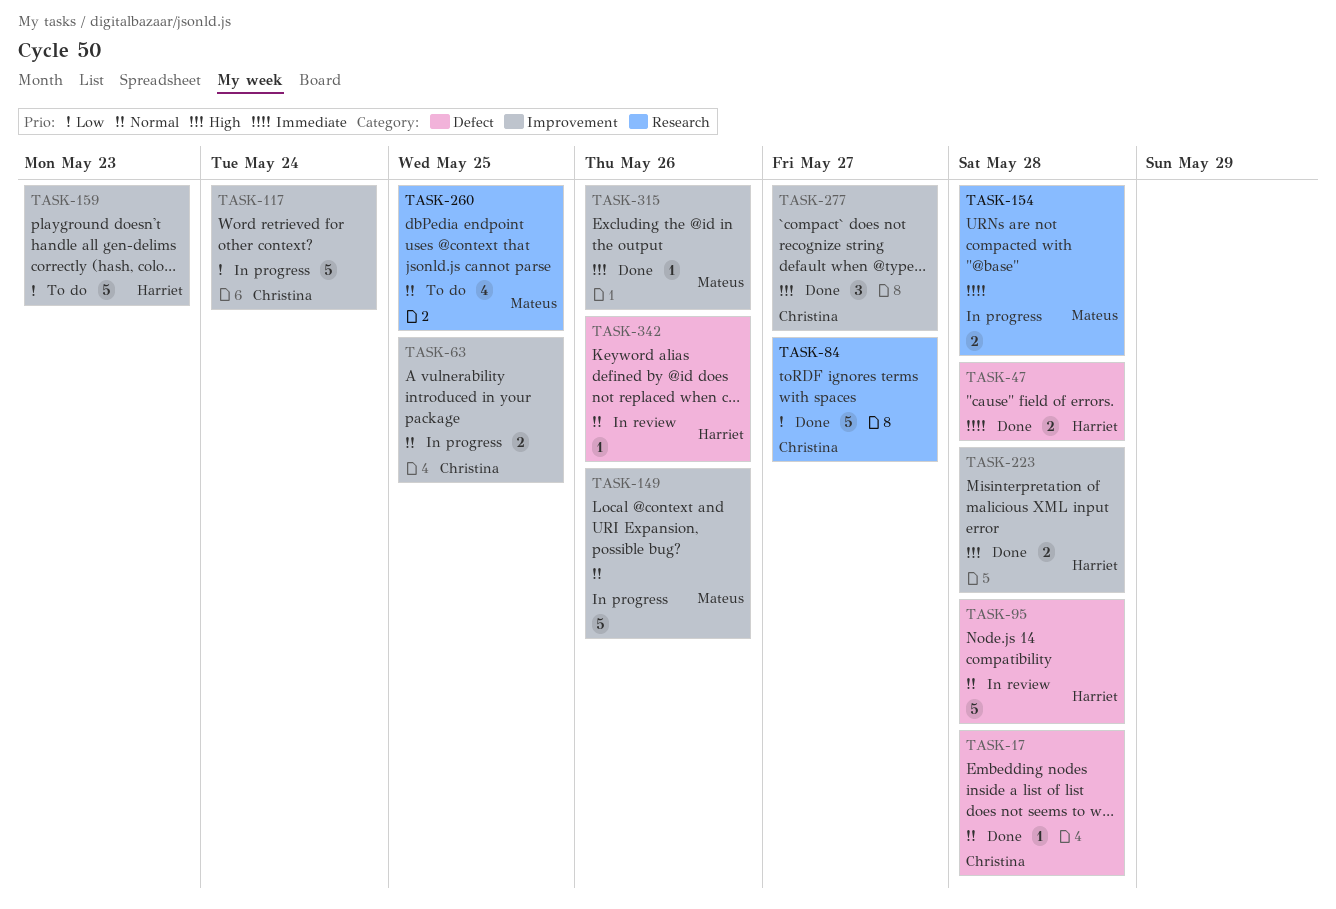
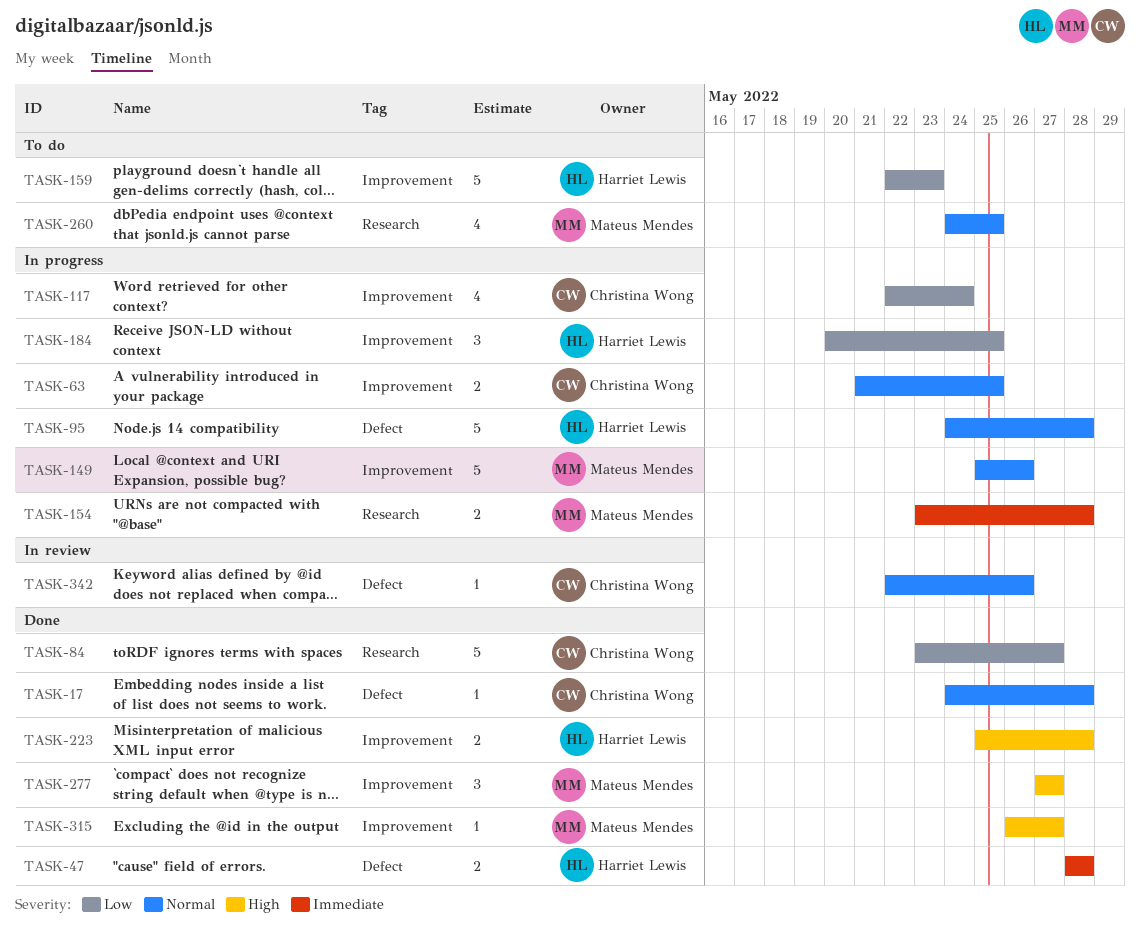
TASK-95, status: In review -> In progress
TASK-117, estimate: 5 -> 4
TASK-184: none -> present
TASK-277, owner: Christina Wong -> Mateus Mendes
TASK-315, due: May 26 -> May 27
TASK-342, owner: Harriet Lewis -> Christina Wong

